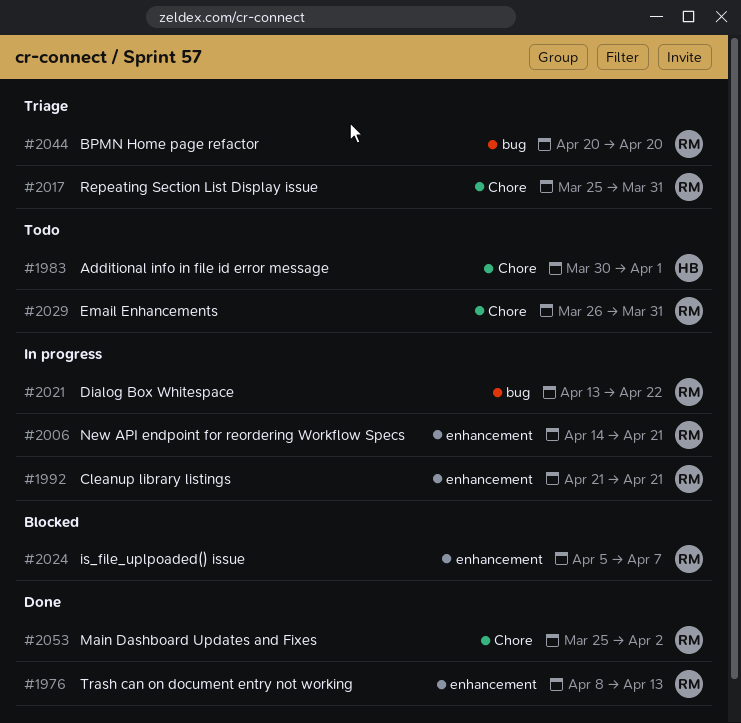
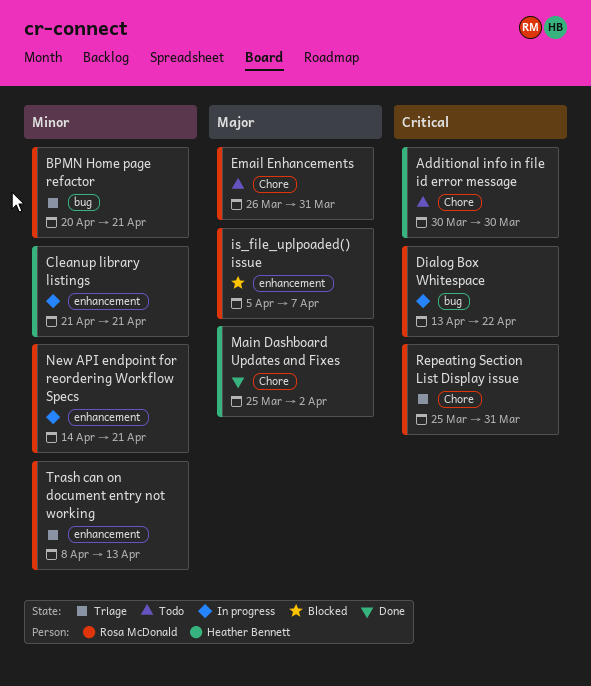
Additional info in file id error message, due: Apr 1 -> Mar 30
BPMN Home page refactor, due: Apr 20 -> Apr 21
Cleanup library listings, owner: Rosa McDonald -> Heather Bennett
Main Dashboard Updates and Fixes, owner: Rosa McDonald -> Heather Bennett
Trash can on document entry not working, status: Done -> Triage

